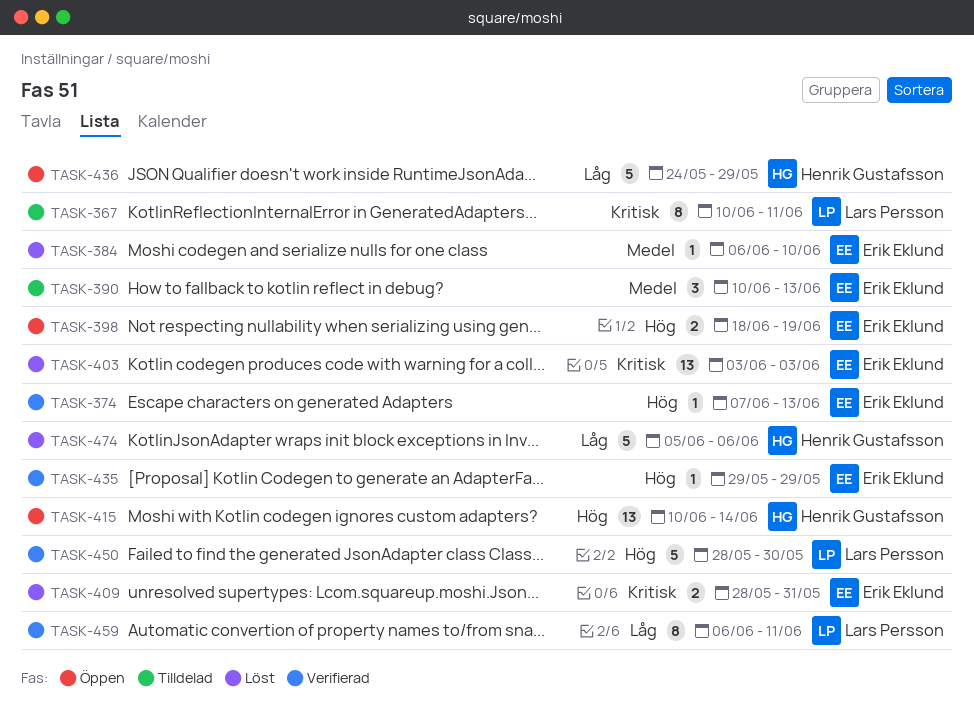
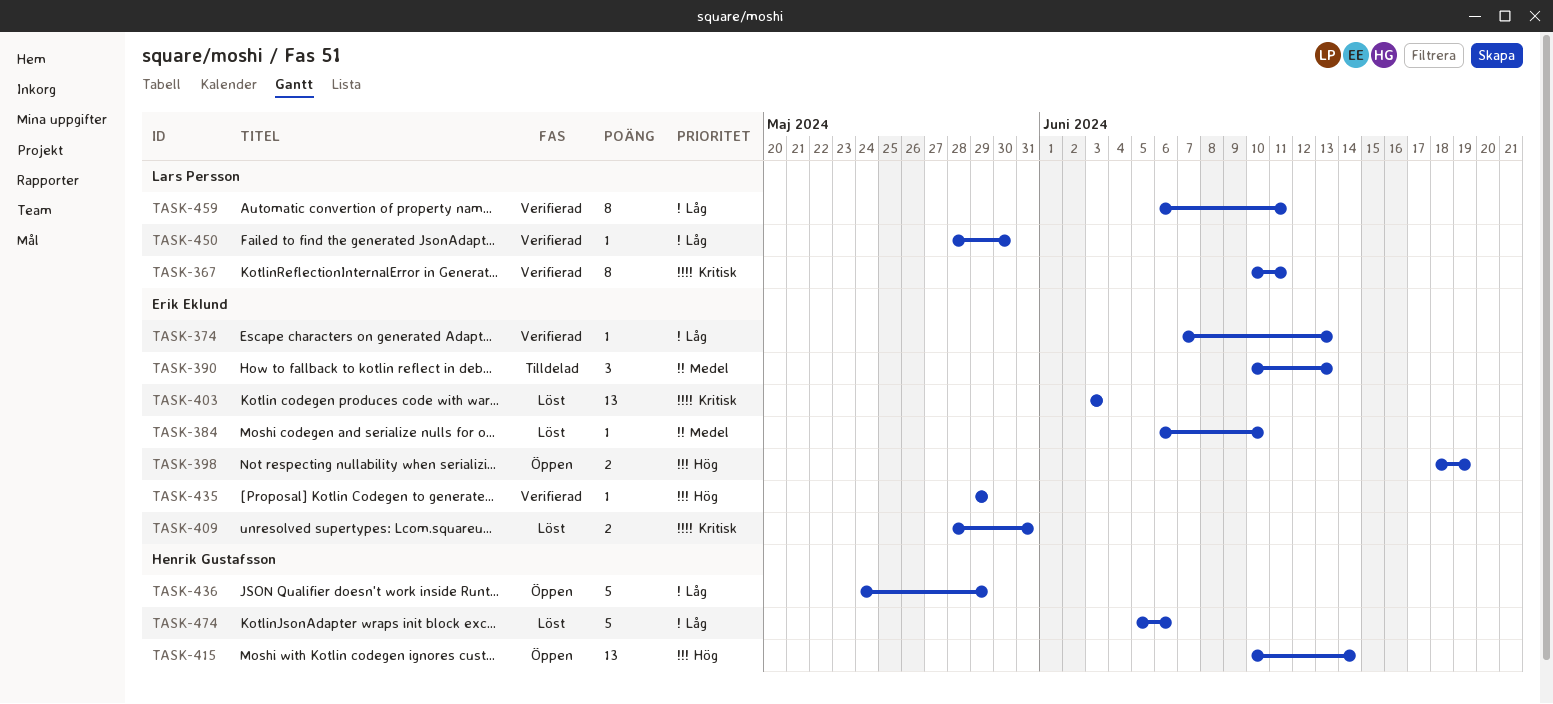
TASK-367, status: Tilldelad -> Verifierad
TASK-374, priority: Hög -> Låg
TASK-450, priority: Hög -> Låg
TASK-450, estimate: 5 -> 1

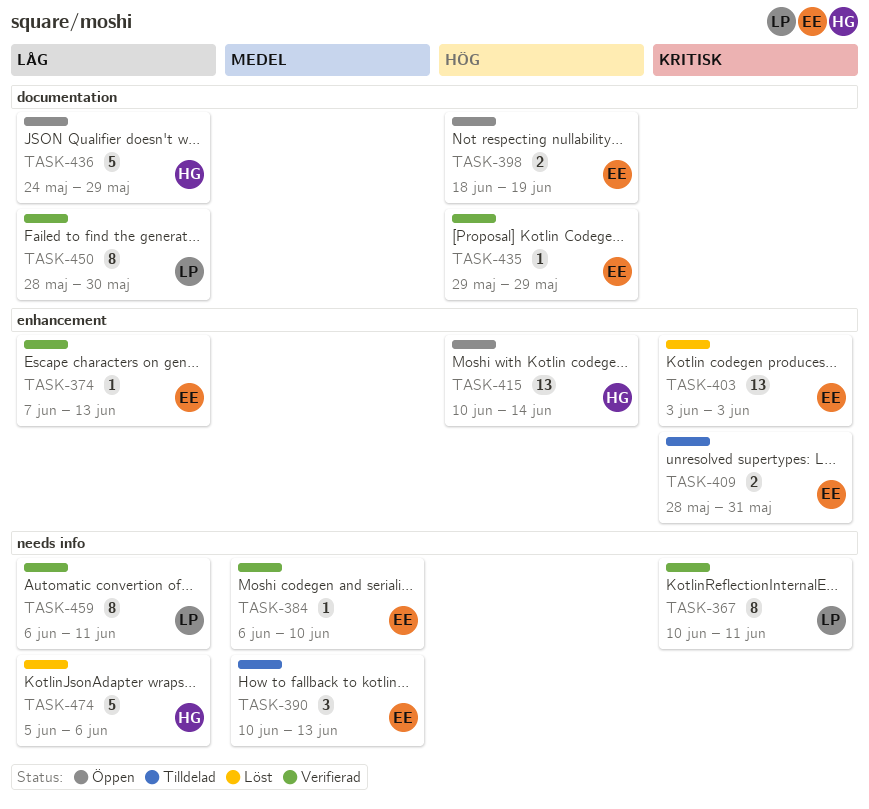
TASK-384, status: Löst -> Verifierad
TASK-409, status: Löst -> Tilldelad
TASK-450, estimate: 1 -> 8

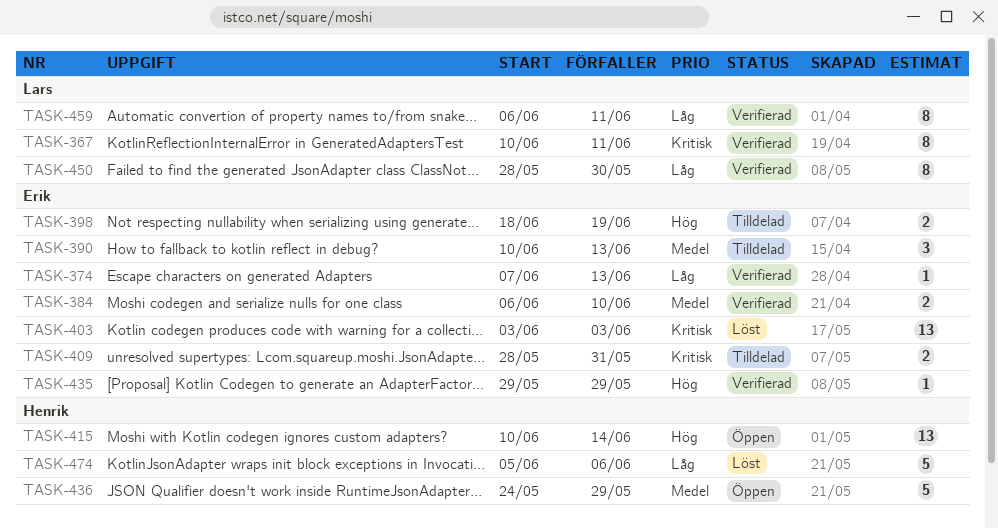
TASK-384, estimate: 1 -> 2
TASK-398, status: Öppen -> Tilldelad
TASK-436, priority: Låg -> Medel

